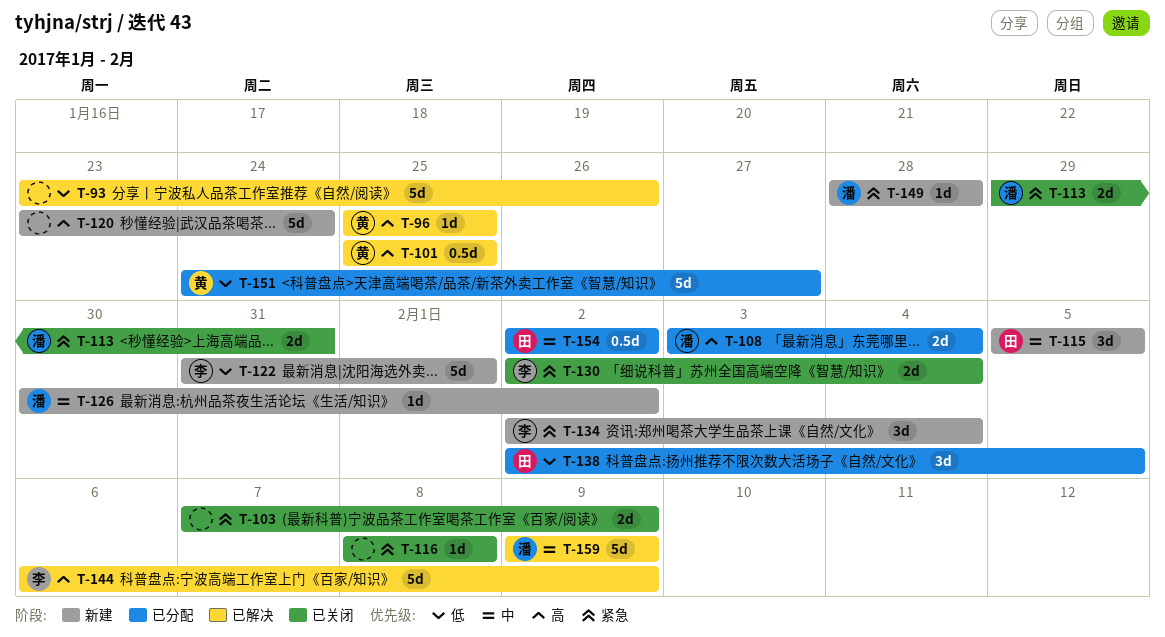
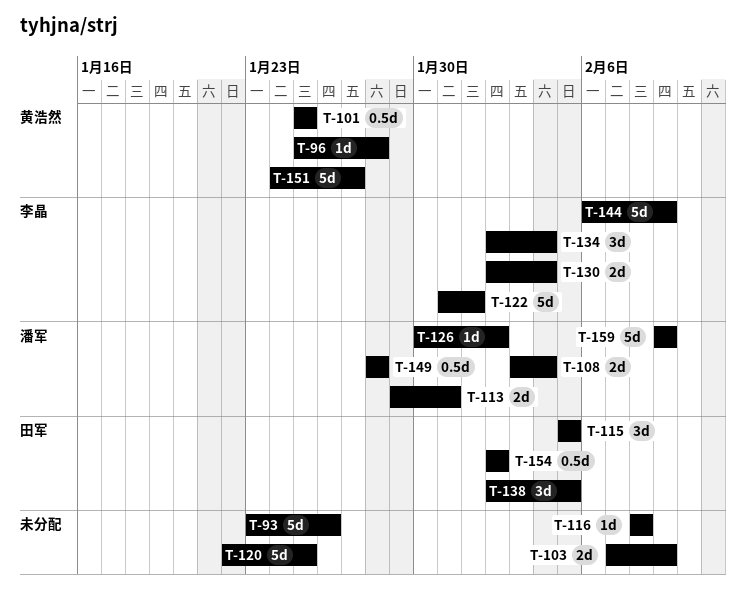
T-96, due: Jan 25 -> Jan 28
T-120, start: Jan 23 -> Jan 22
T-120, due: Jan 24 -> Jan 25
T-149, estimate: 1d -> 0.5d

